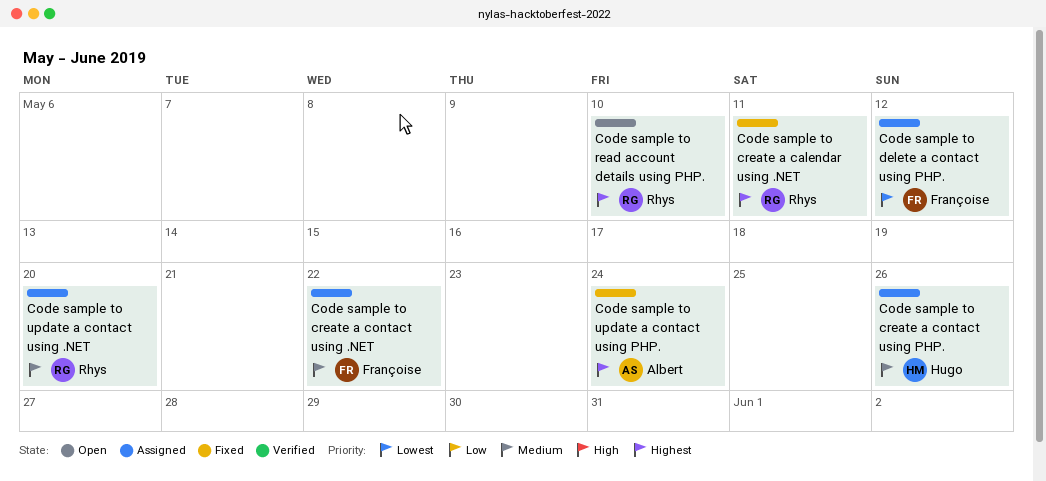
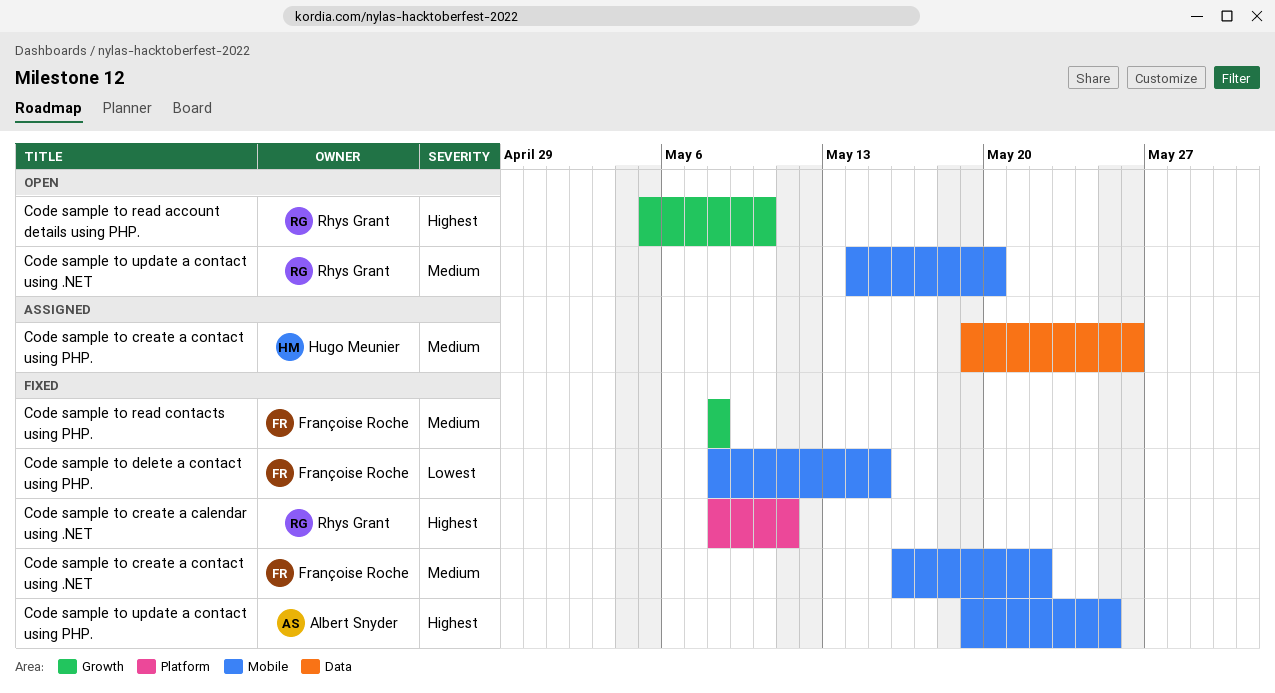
Code sample to create a contact using .NET, status: Assigned -> Fixed
Code sample to delete a contact using PHP., status: Assigned -> Fixed
Code sample to delete a contact using PHP., due: May 12 -> May 15
Code sample to read contacts using PHP.: none -> present
Code sample to update a contact using .NET, status: Assigned -> Open
Code sample to update a contact using PHP., due: May 24 -> May 25

